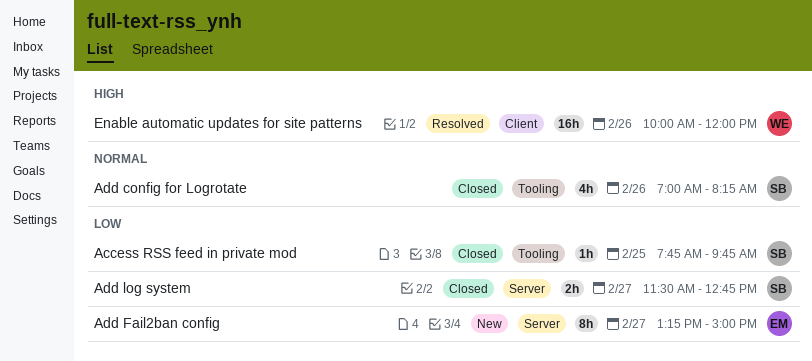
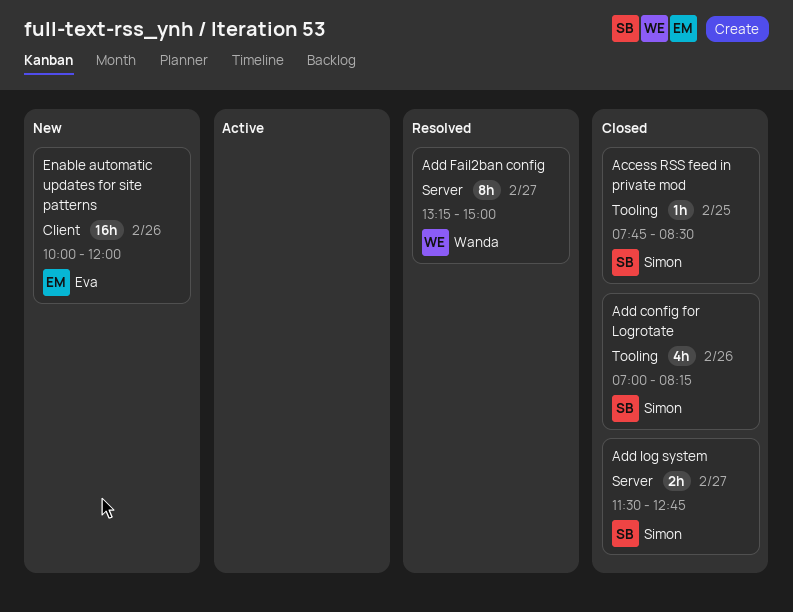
Access RSS feed in private mod, ends: 09:45 -> 08:30
Add Fail2ban config, status: New -> Resolved
Add Fail2ban config, owner: Eva -> Wanda
Enable automatic updates for site patterns, status: Resolved -> New
Enable automatic updates for site patterns, owner: Wanda -> Eva

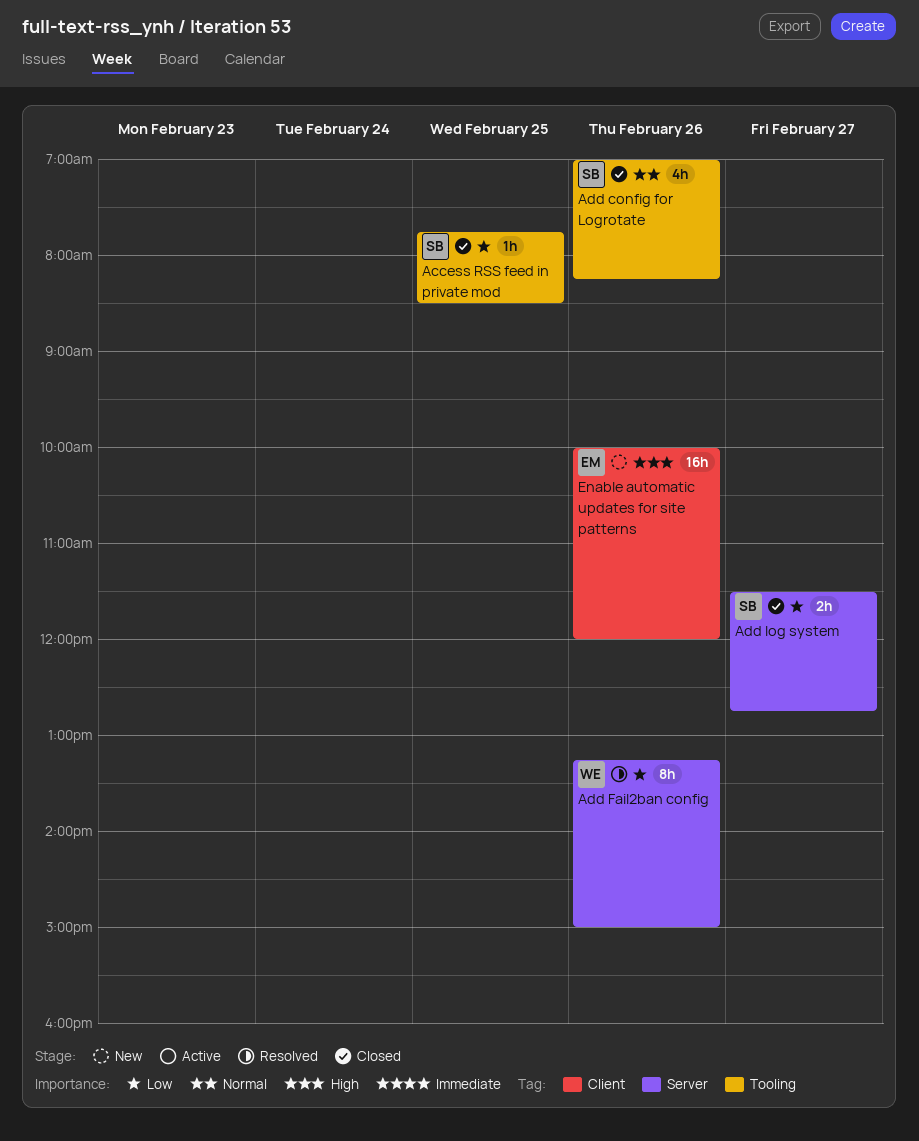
Add Fail2ban config, day: Feb 27 -> Feb 26

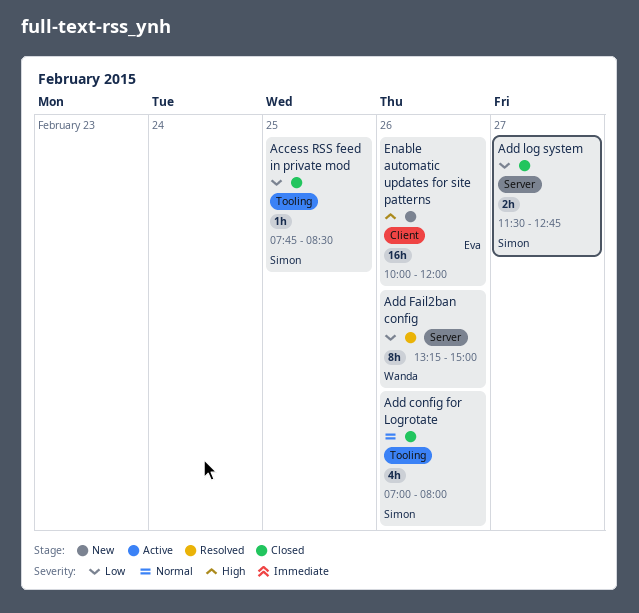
Add config for Logrotate, ends: 08:15 -> 08:00

